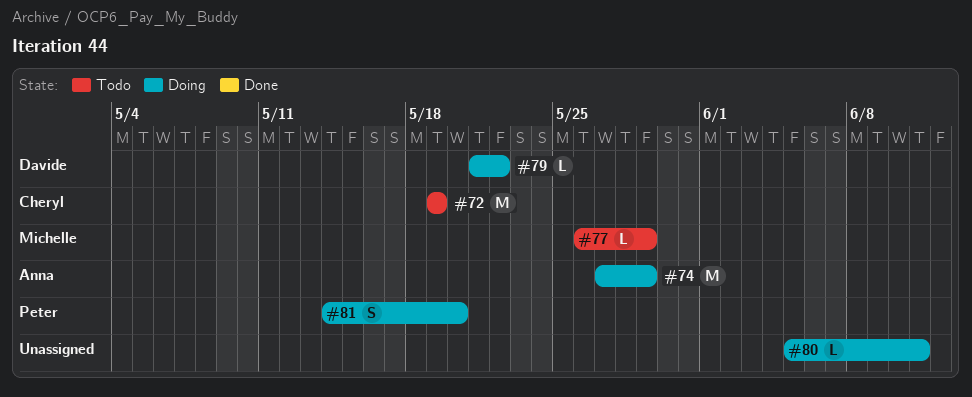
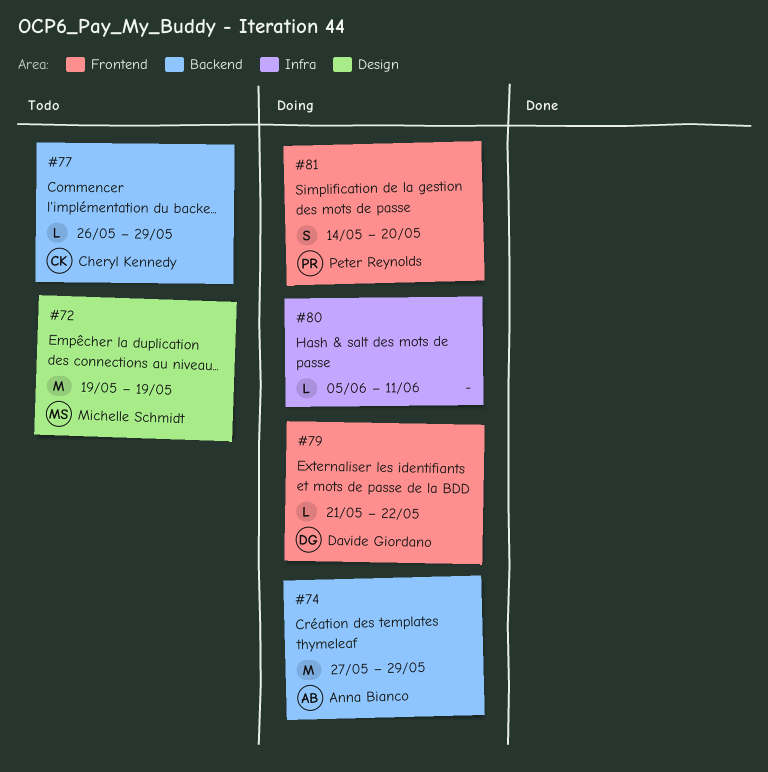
#72, owner: Cheryl Kennedy -> Michelle Schmidt
#77, owner: Michelle Schmidt -> Cheryl Kennedy

